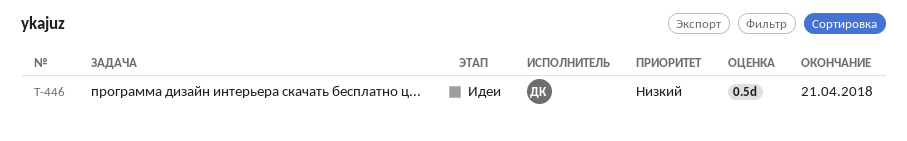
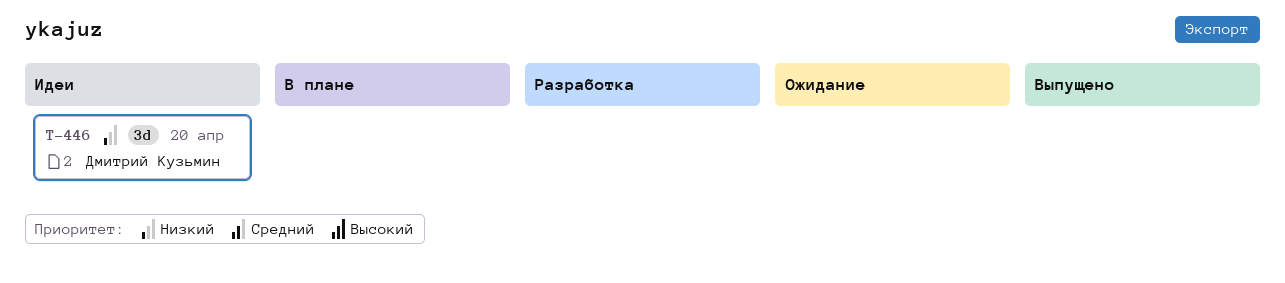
T-446, estimate: 0.5d -> 3d
T-446, due: Apr 21 -> Apr 20

